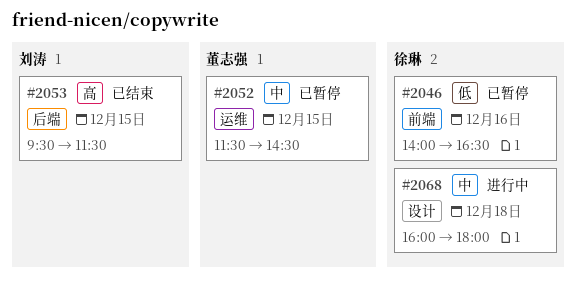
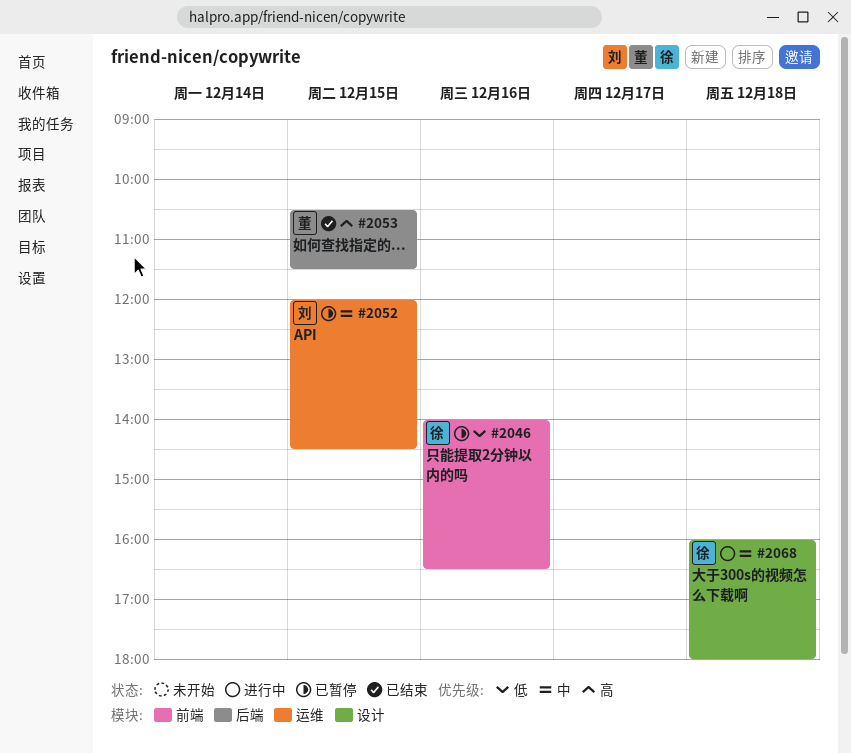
#2052, owner: 董志强 -> 刘涛
#2052, begins: 11:30 -> 12:00
#2053, owner: 刘涛 -> 董志强
#2053, begins: 09:30 -> 10:30

